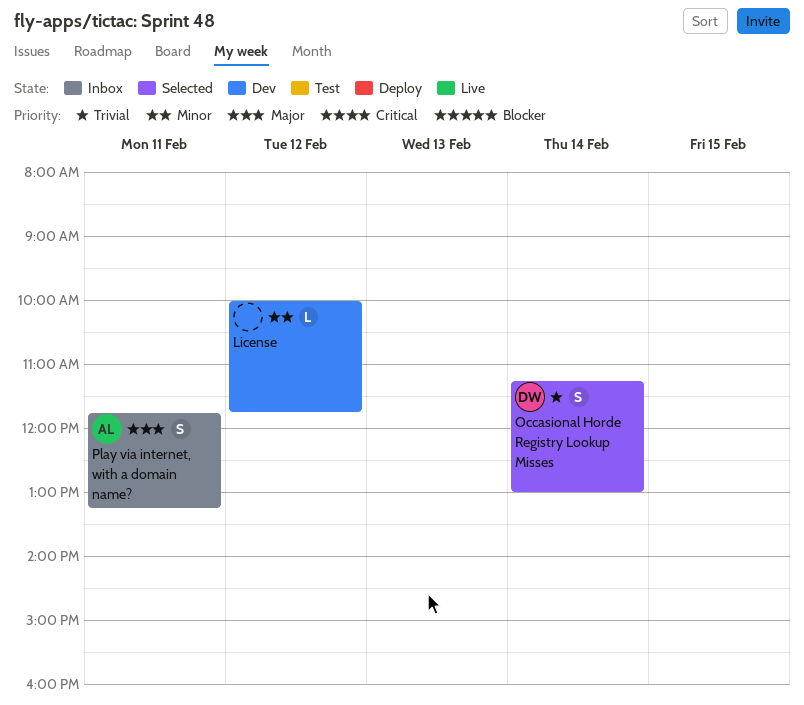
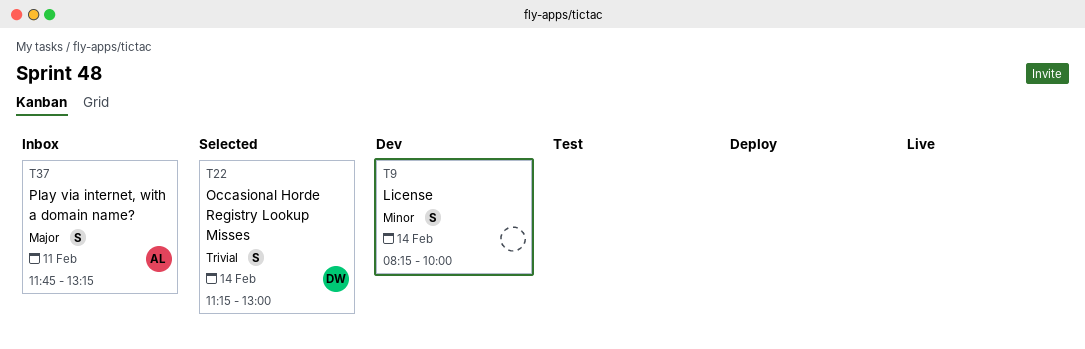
License, estimate: L -> S
License, day: Feb 12 -> Feb 14
License, begins: 10:00 -> 08:15
License, ends: 11:45 -> 10:00

